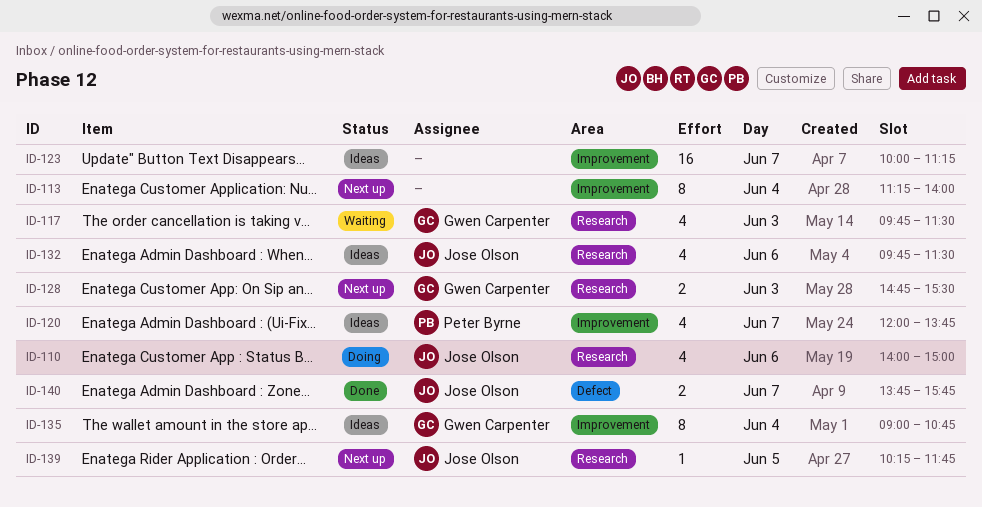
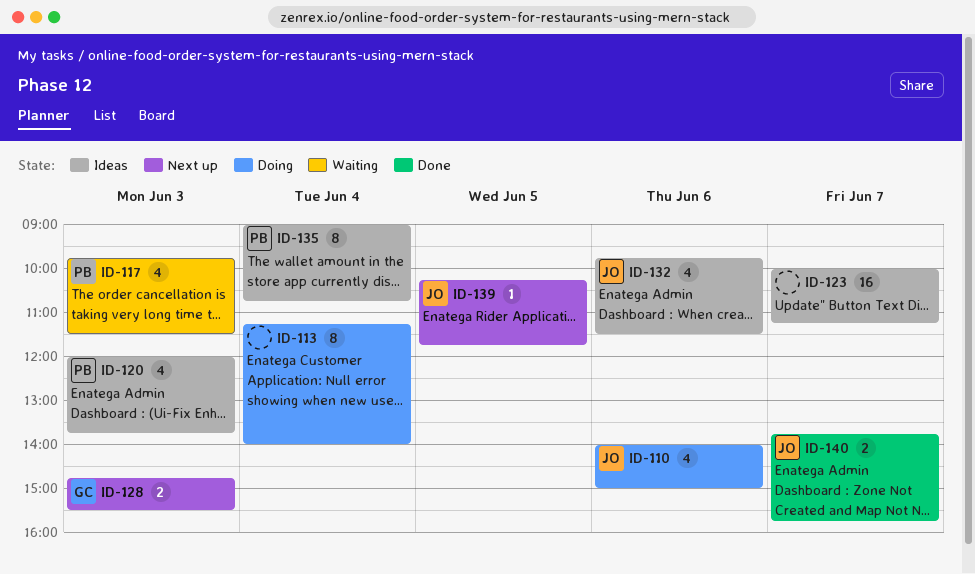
ID-113, status: Next up -> Doing
ID-117, owner: Gwen Carpenter -> Peter Byrne
ID-120, day: Jun 7 -> Jun 3
ID-135, owner: Gwen Carpenter -> Peter Byrne

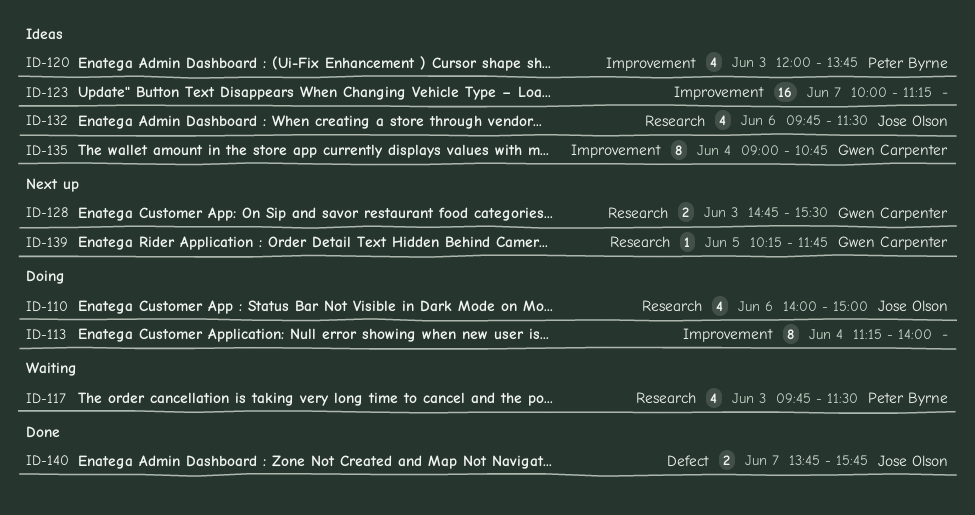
ID-135, owner: Peter Byrne -> Gwen Carpenter
ID-139, owner: Jose Olson -> Gwen Carpenter

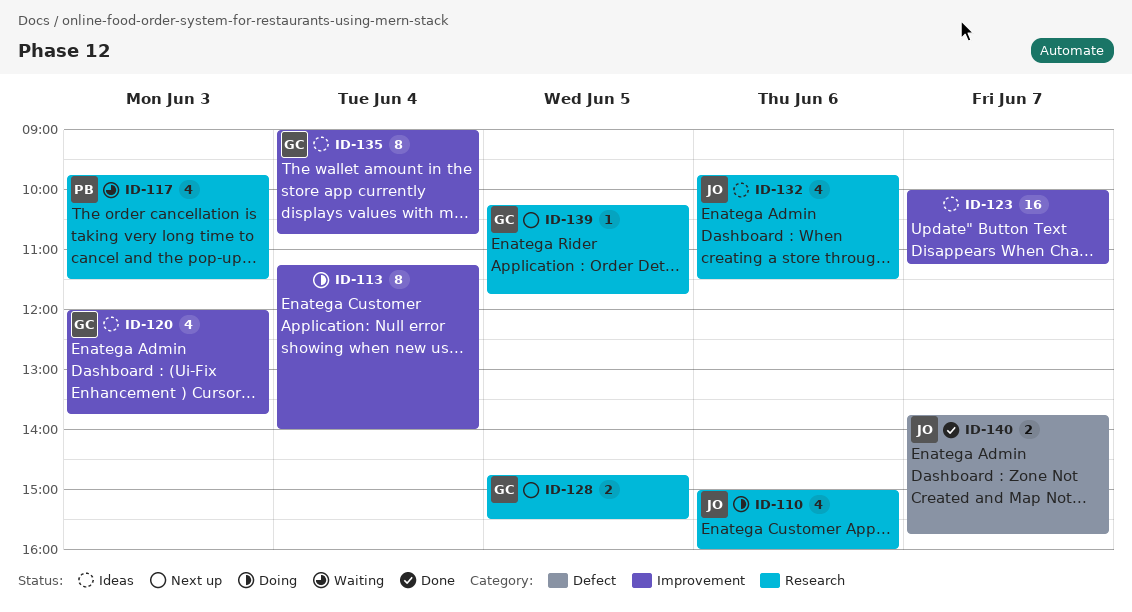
ID-110, begins: 14:00 -> 15:00
ID-110, ends: 15:00 -> 16:00
ID-120, owner: Peter Byrne -> Gwen Carpenter
ID-128, day: Jun 3 -> Jun 5

